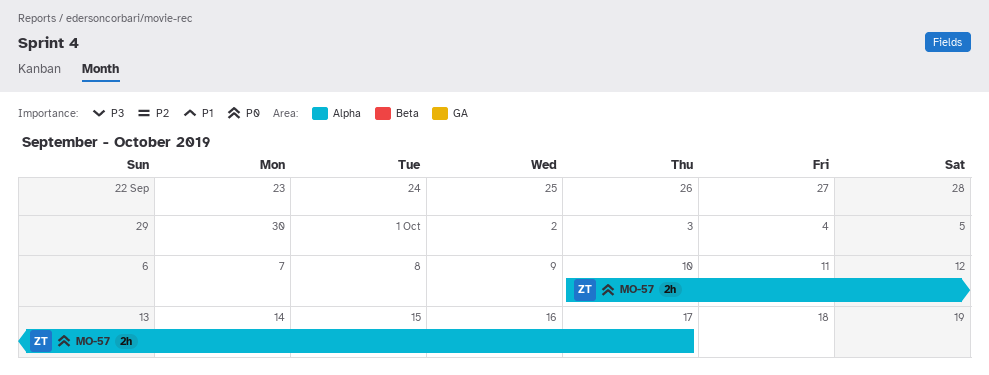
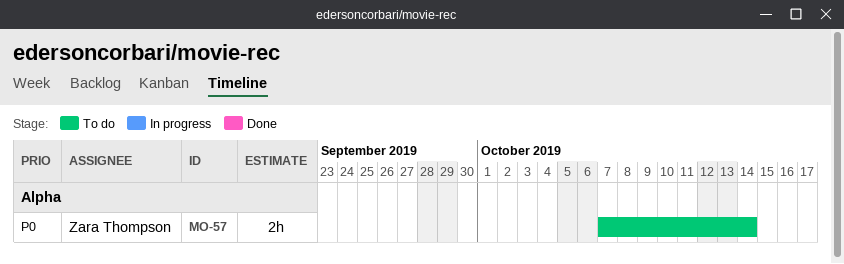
MO-57, start: Oct 10 -> Oct 7
MO-57, due: Oct 17 -> Oct 14

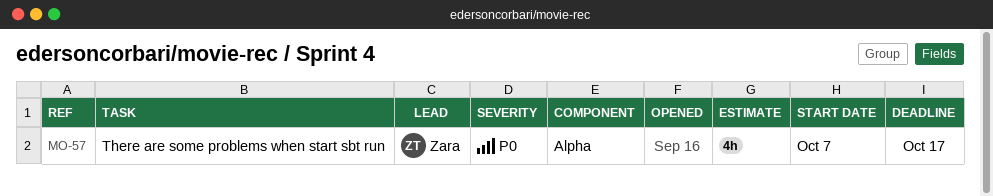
MO-57, estimate: 2h -> 4h
MO-57, due: Oct 14 -> Oct 17

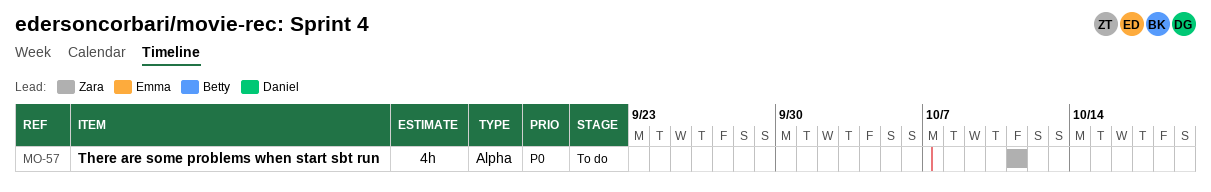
MO-57, start: Oct 7 -> Oct 11
MO-57, due: Oct 17 -> Oct 11

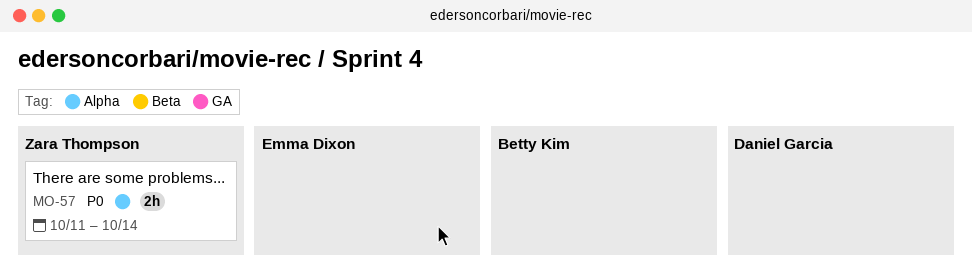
MO-57, estimate: 4h -> 2h
MO-57, due: Oct 11 -> Oct 14

